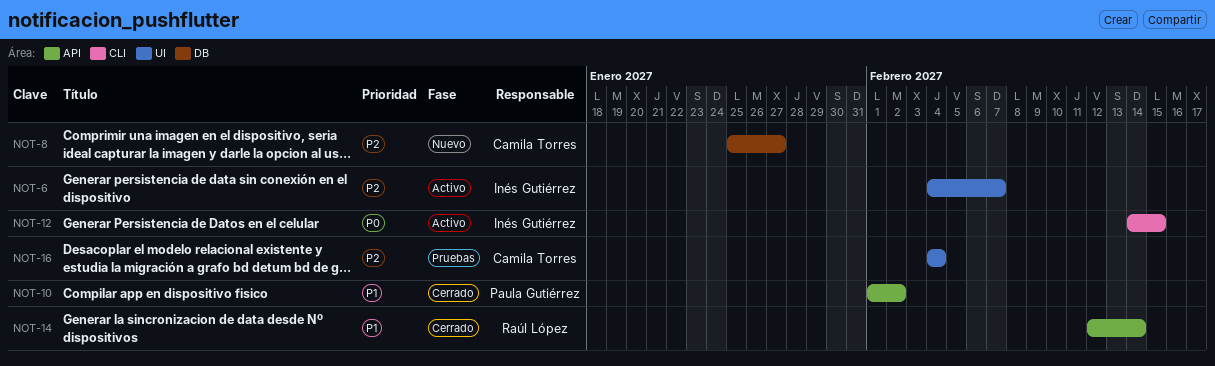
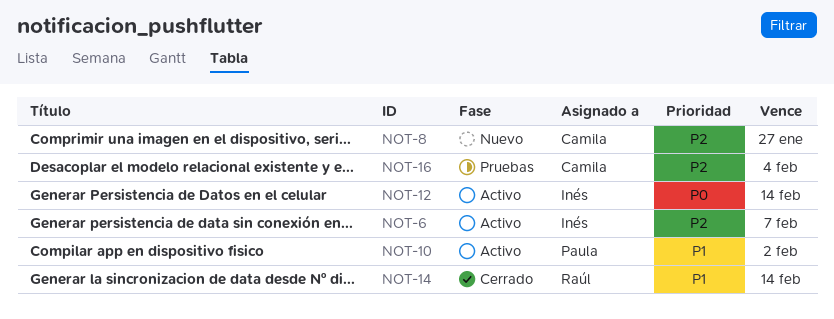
NOT-10, status: Cerrado -> Activo
NOT-12, due: Feb 15 -> Feb 14

